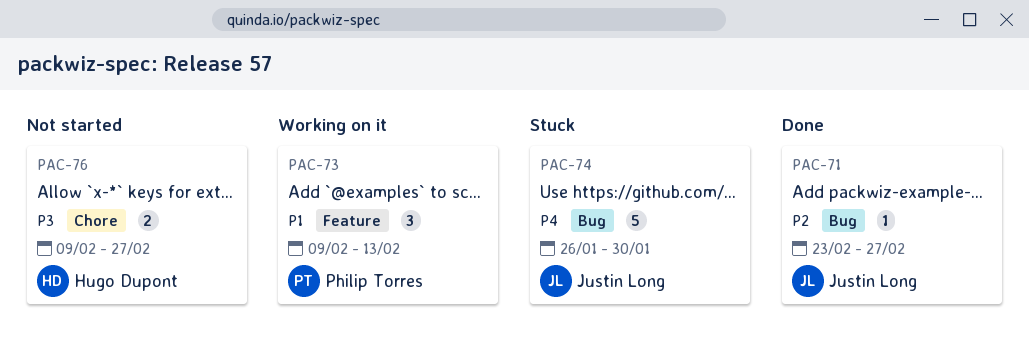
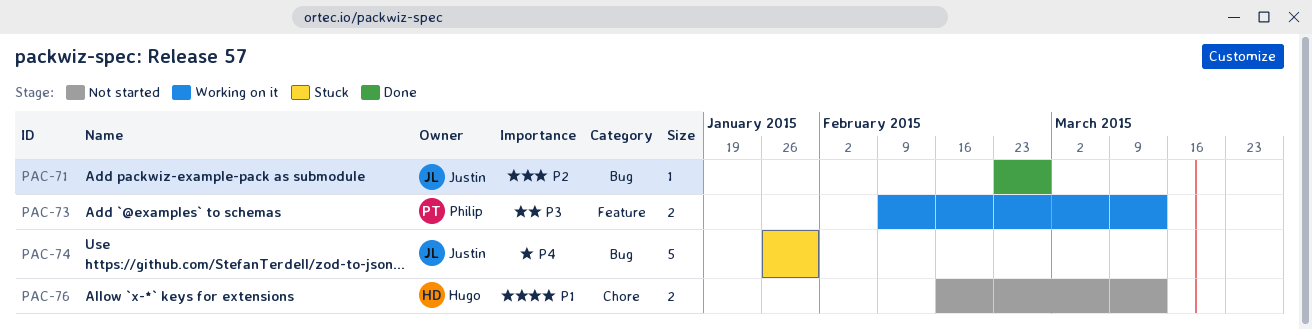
PAC-73, priority: P1 -> P3
PAC-73, estimate: 3 -> 2
PAC-73, due: Feb 13 -> Mar 13
PAC-76, priority: P3 -> P1
PAC-76, start: Feb 9 -> Feb 16
PAC-76, due: Feb 27 -> Mar 13

